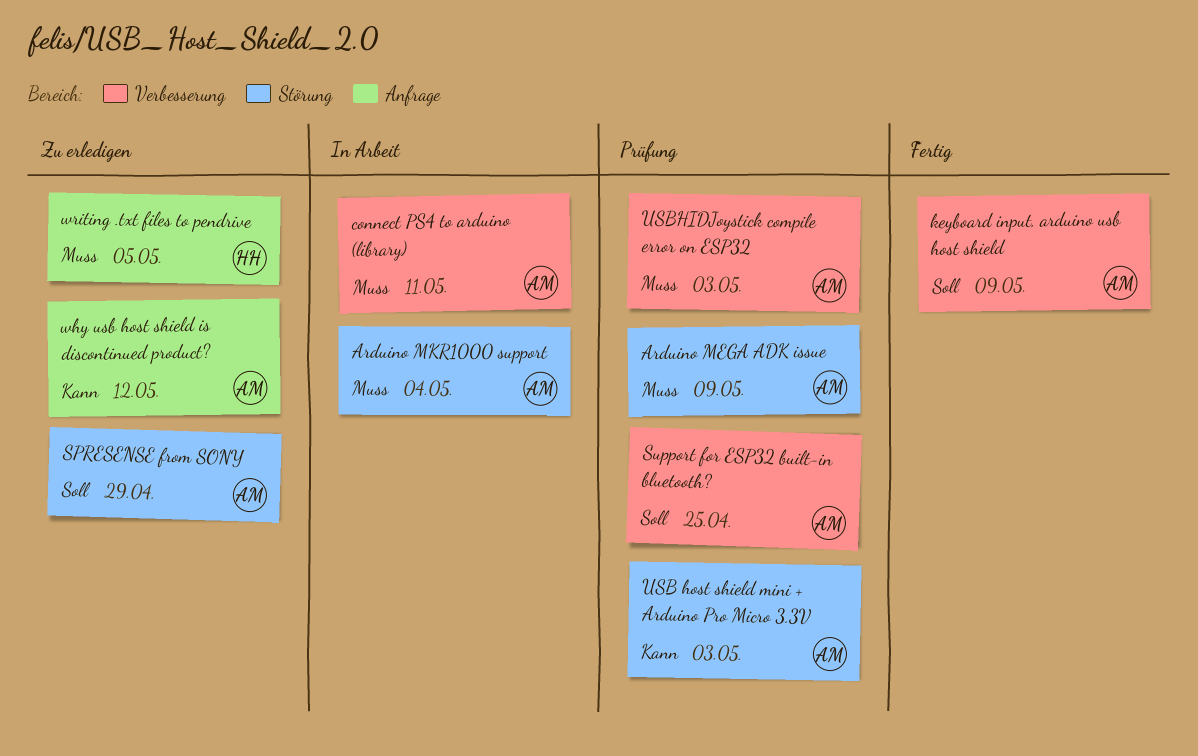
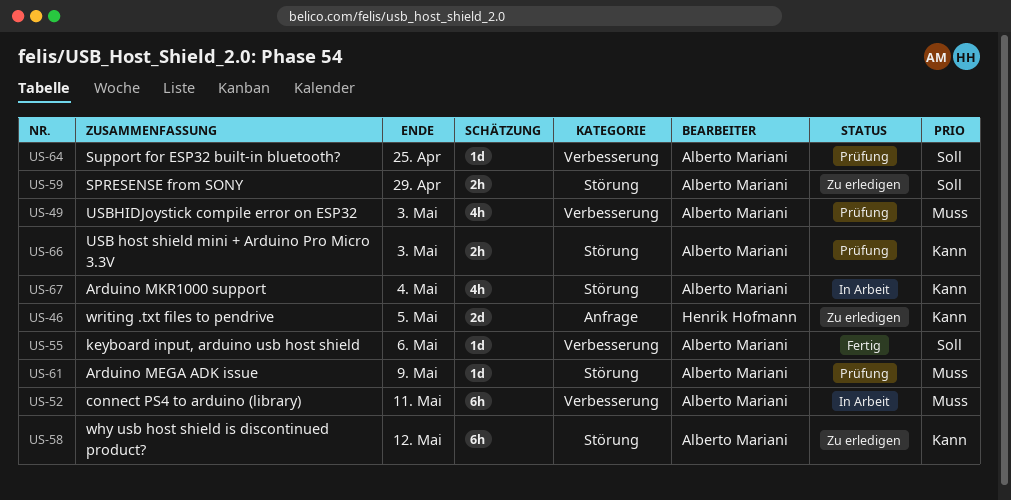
Arduino MKR1000 support, priority: Muss -> Kann
keyboard input, arduino usb host shield, due: May 9 -> May 6
why usb host shield is discontinued product?, label: Anfrage -> Störung
writing .txt files to pendrive, priority: Muss -> Kann

